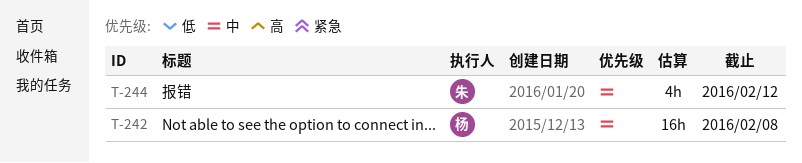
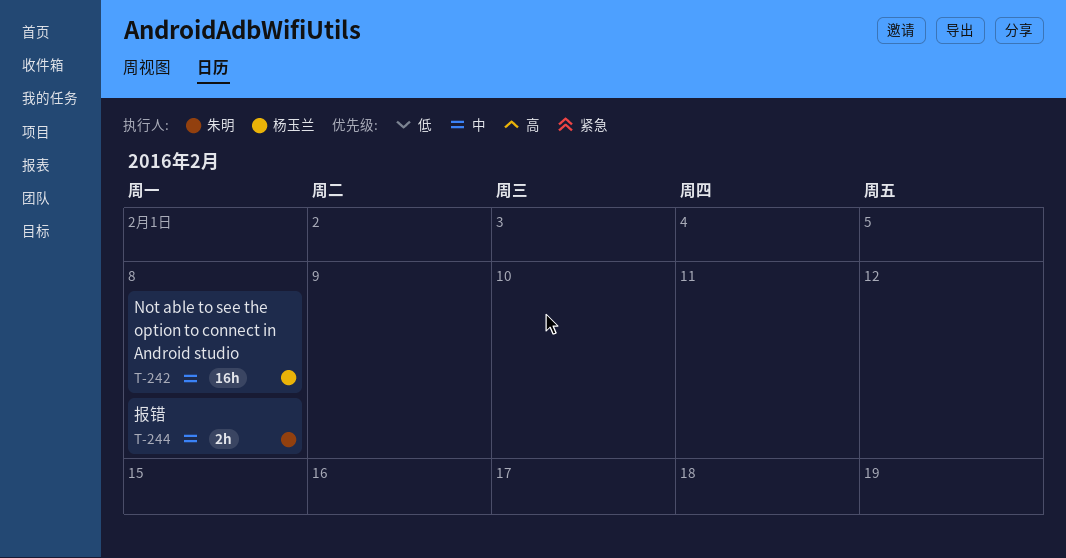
T-244, estimate: 4h -> 2h
T-244, due: Feb 12 -> Feb 8

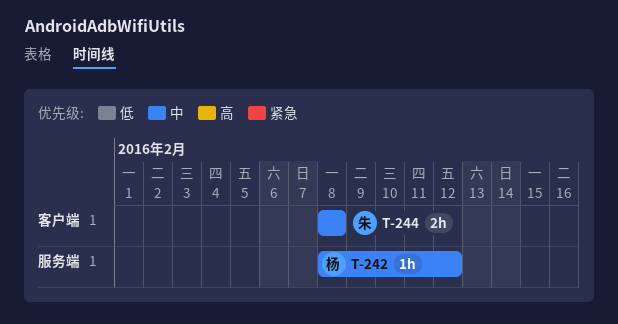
T-242, estimate: 16h -> 1h
T-242, due: Feb 8 -> Feb 12

